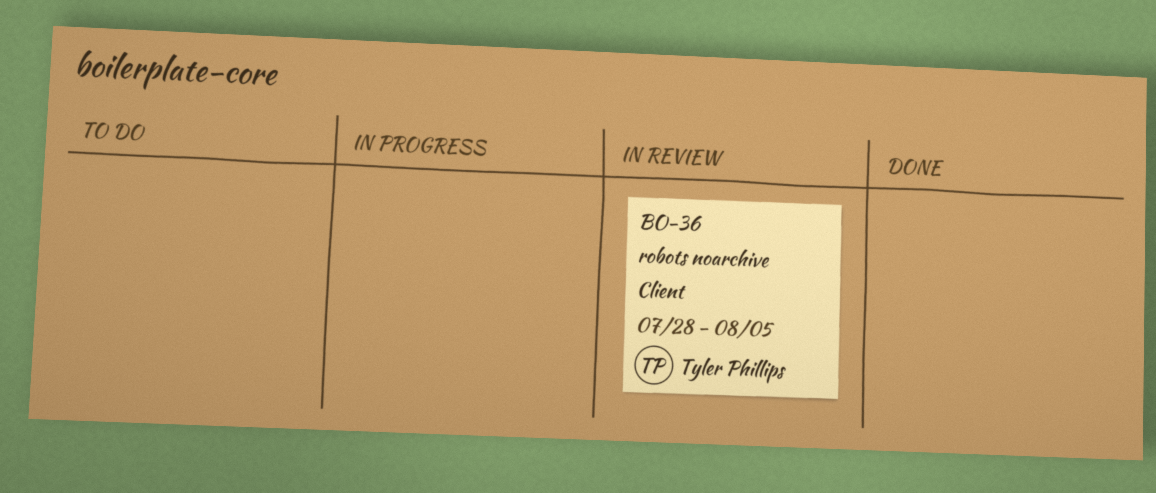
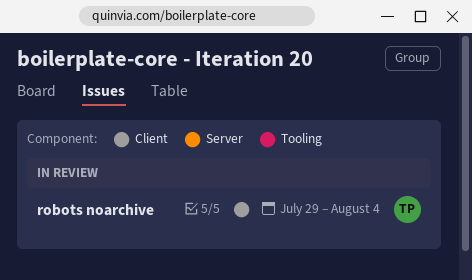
robots noarchive, start: Jul 28 -> Jul 29
robots noarchive, due: Aug 5 -> Aug 4

